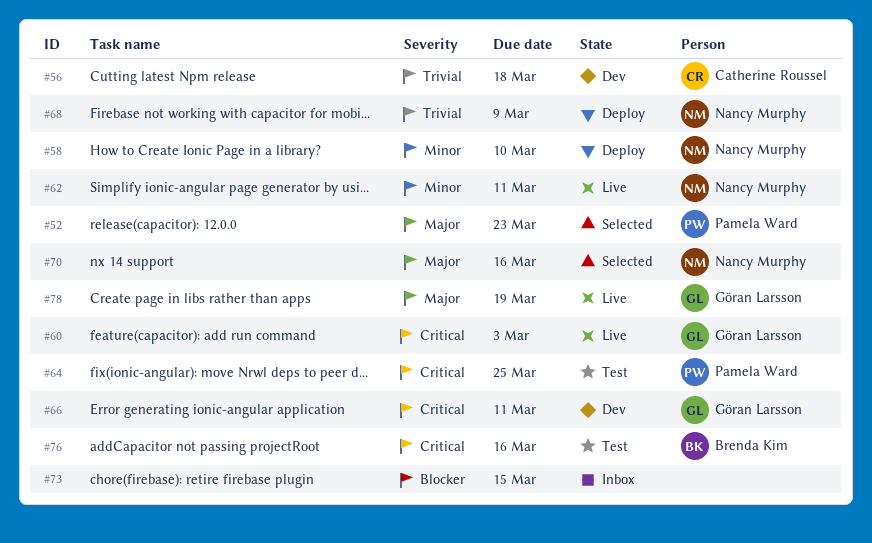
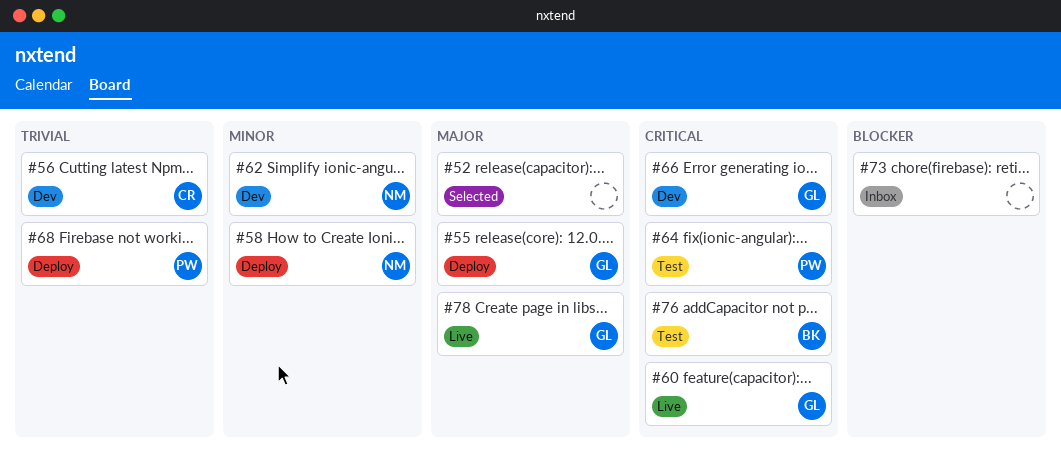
#52, owner: Pamela Ward -> none
#55: none -> present
#62, status: Live -> Dev
#68, owner: Nancy Murphy -> Pamela Ward
#70: present -> none

